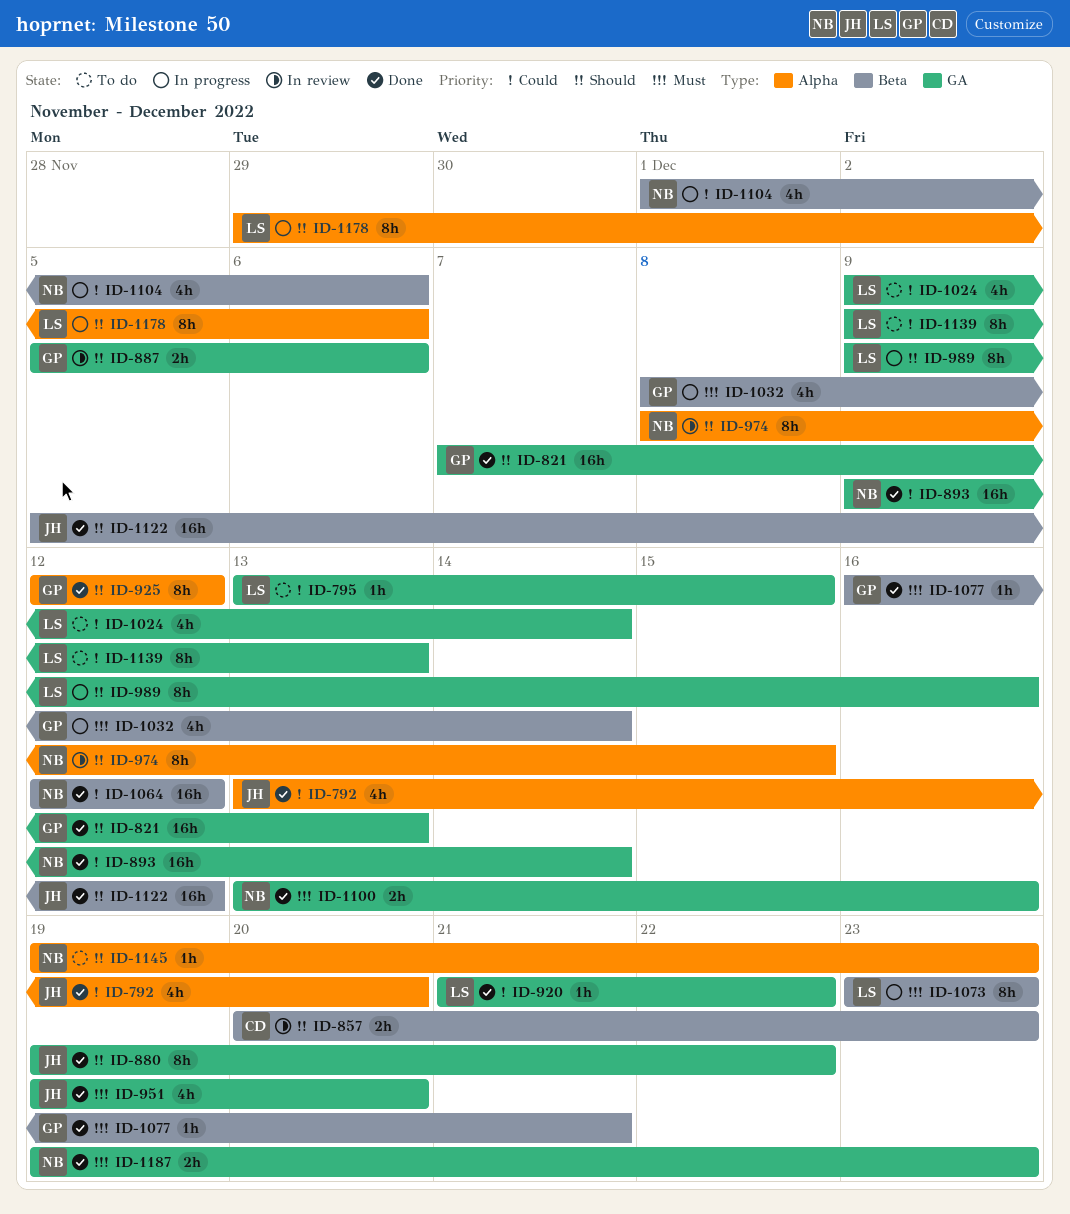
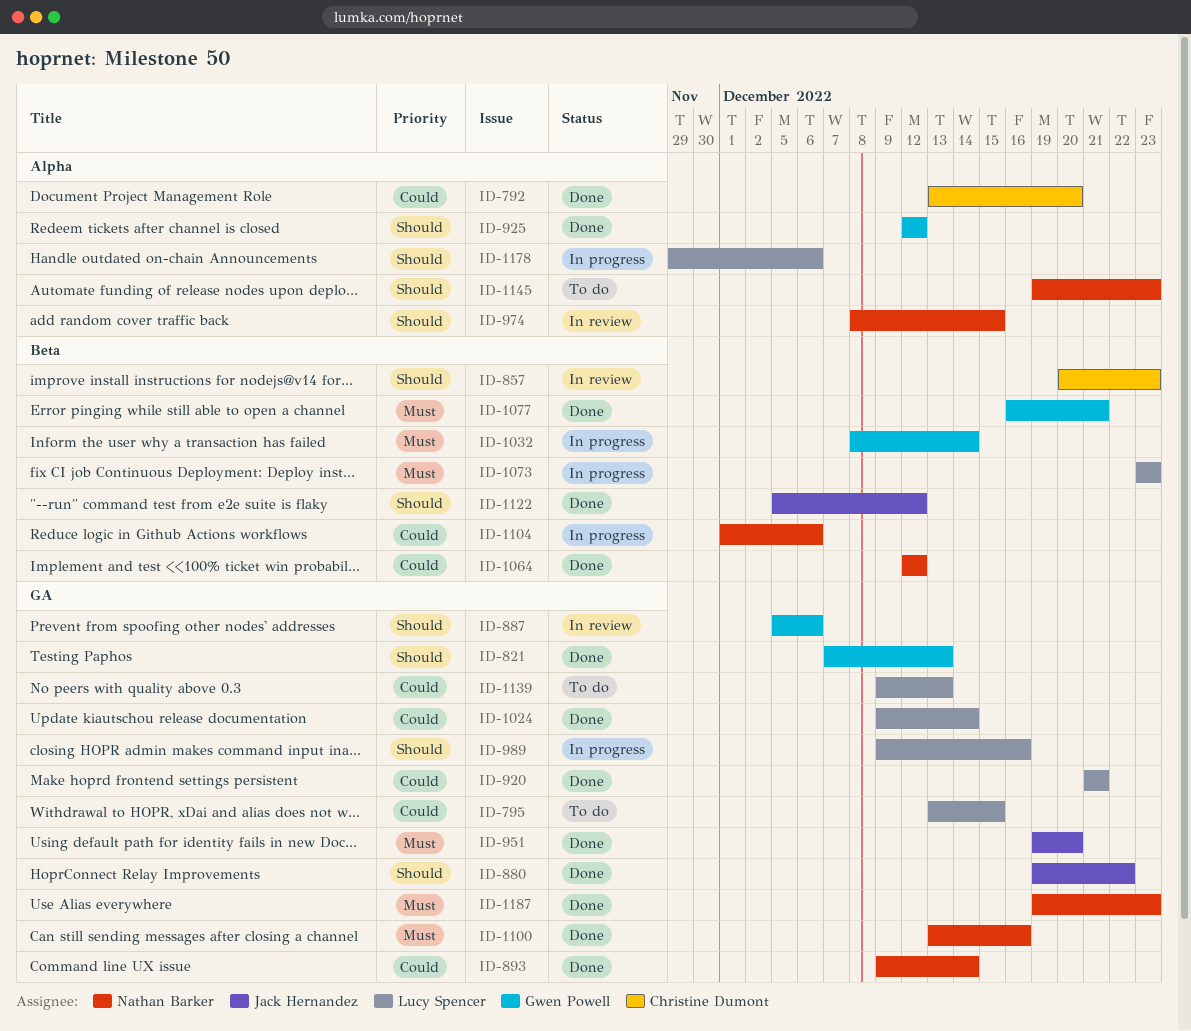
ID-792, owner: Jack Hernandez -> Christine Dumont
ID-920, due: Dec 22 -> Dec 21
ID-1024, status: To do -> Done

